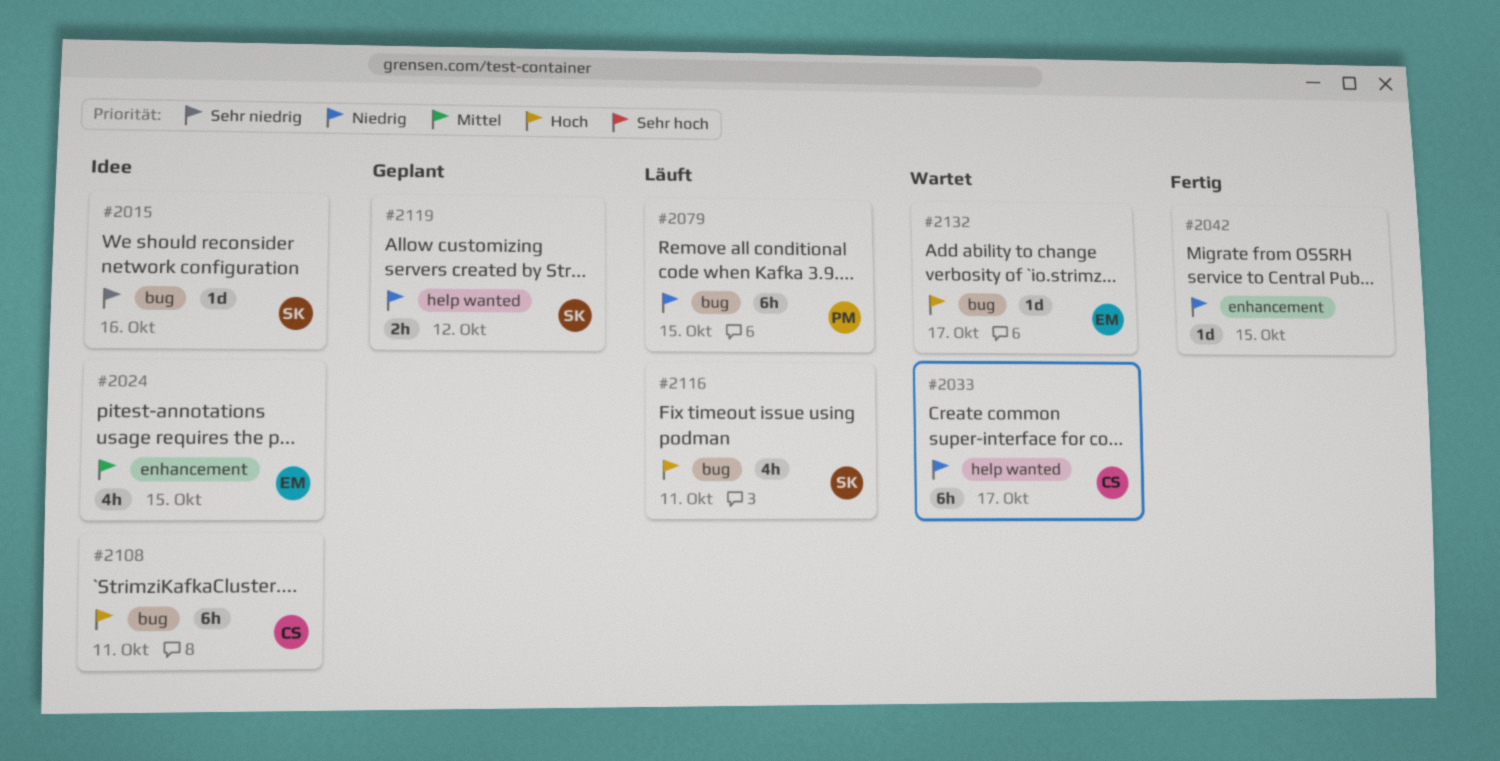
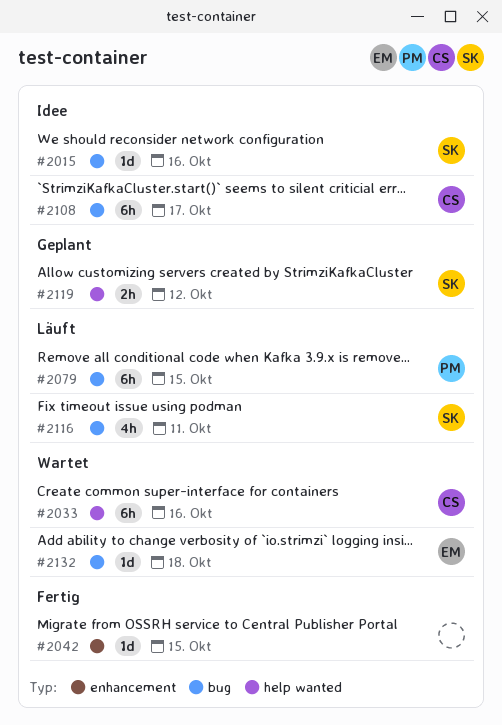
#2024: present -> none
#2033, due: Oct 17 -> Oct 16
#2108, due: Oct 11 -> Oct 17
#2132, due: Oct 17 -> Oct 18

